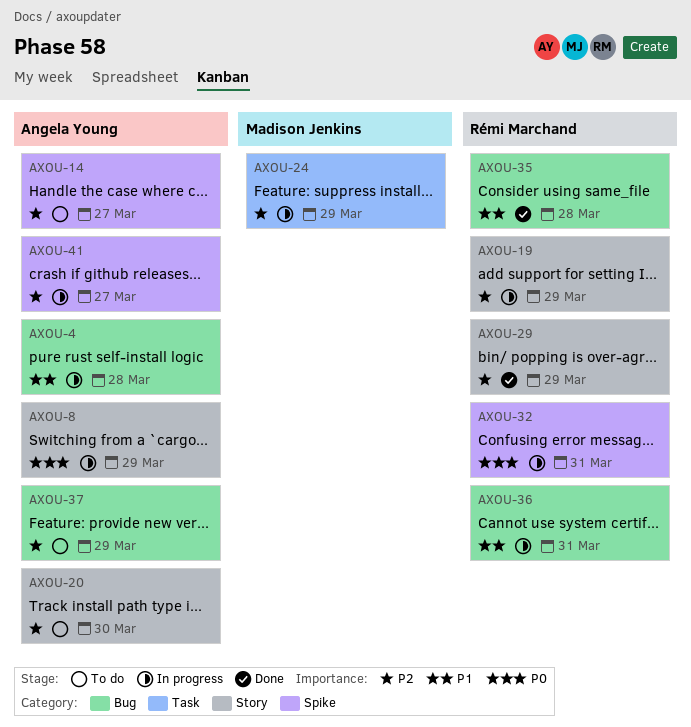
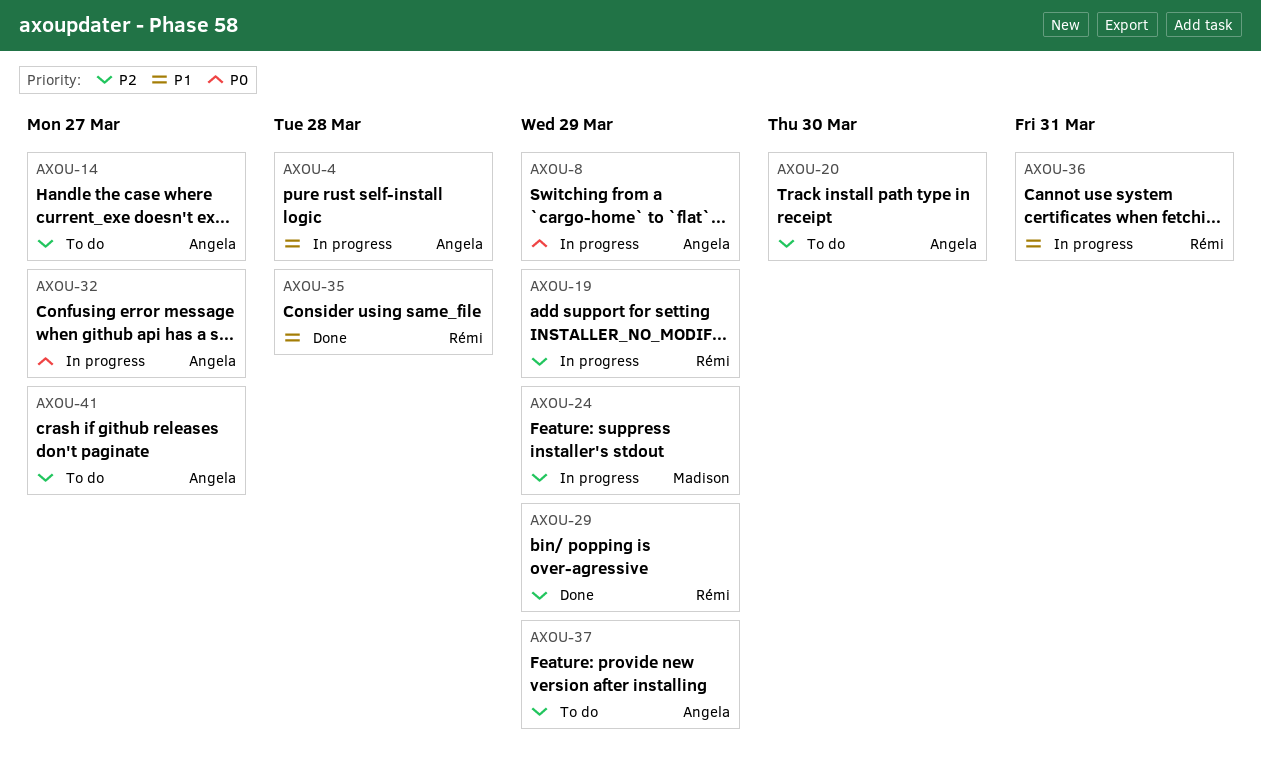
AXOU-32, owner: Rémi Marchand -> Angela Young
AXOU-32, due: Mar 31 -> Mar 27
AXOU-41, status: In progress -> To do

